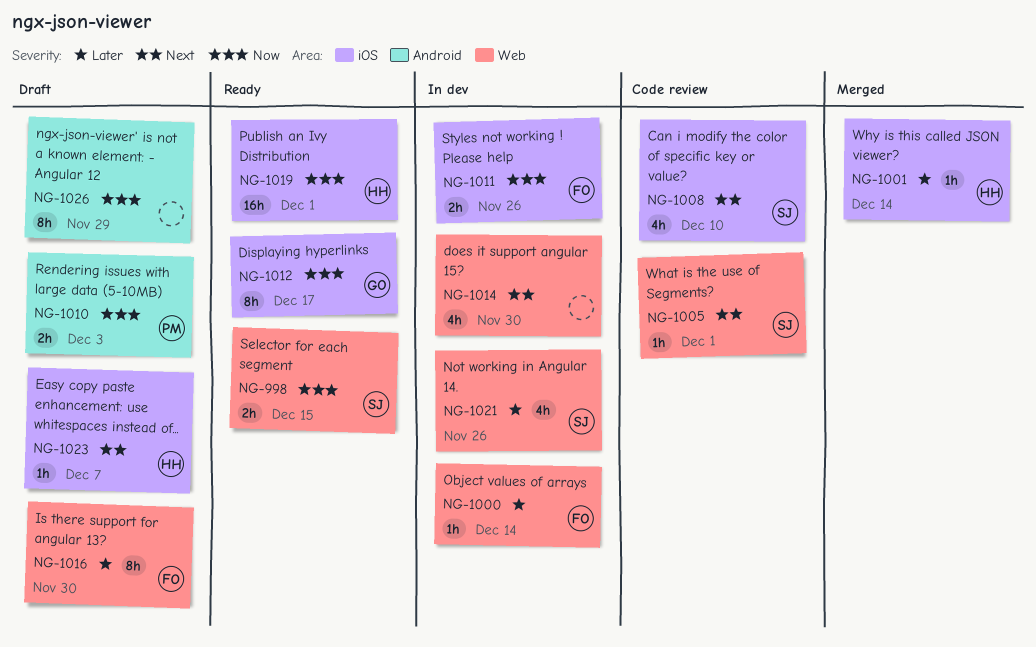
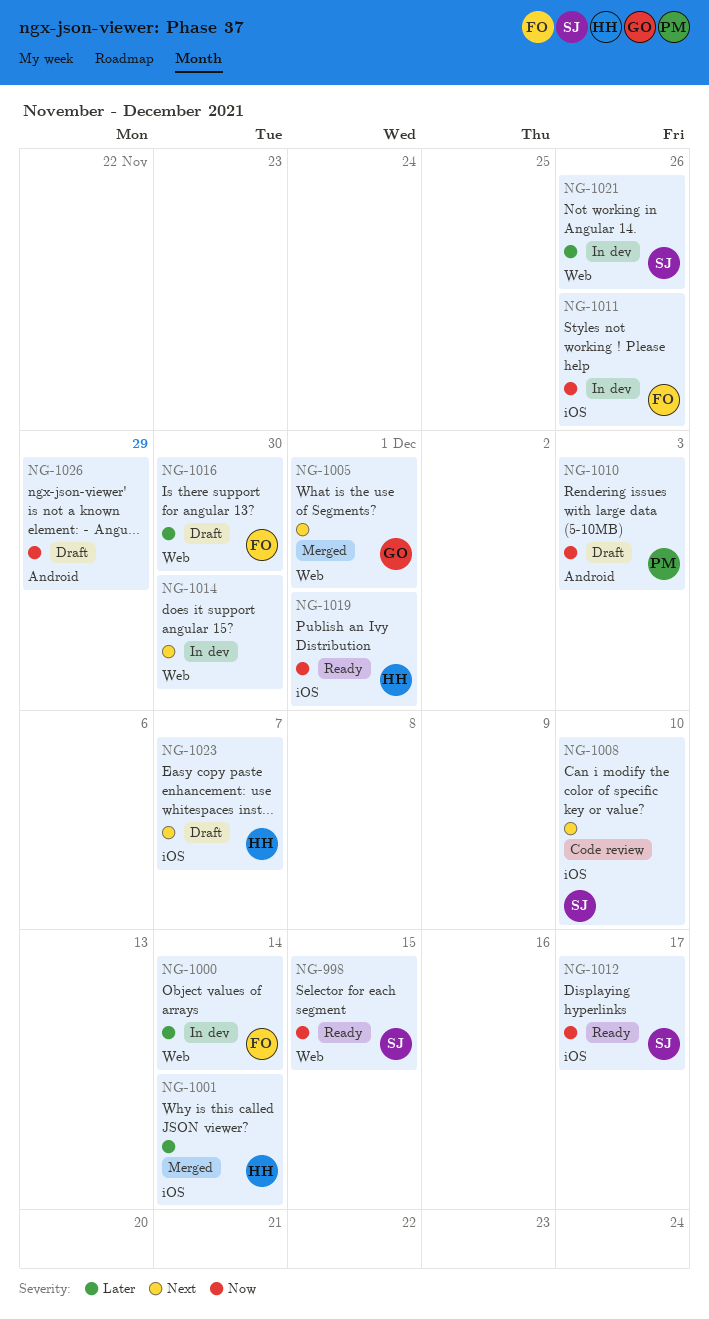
NG-1005, status: Code review -> Merged
NG-1005, owner: SJ -> GO
NG-1012, owner: GO -> SJ

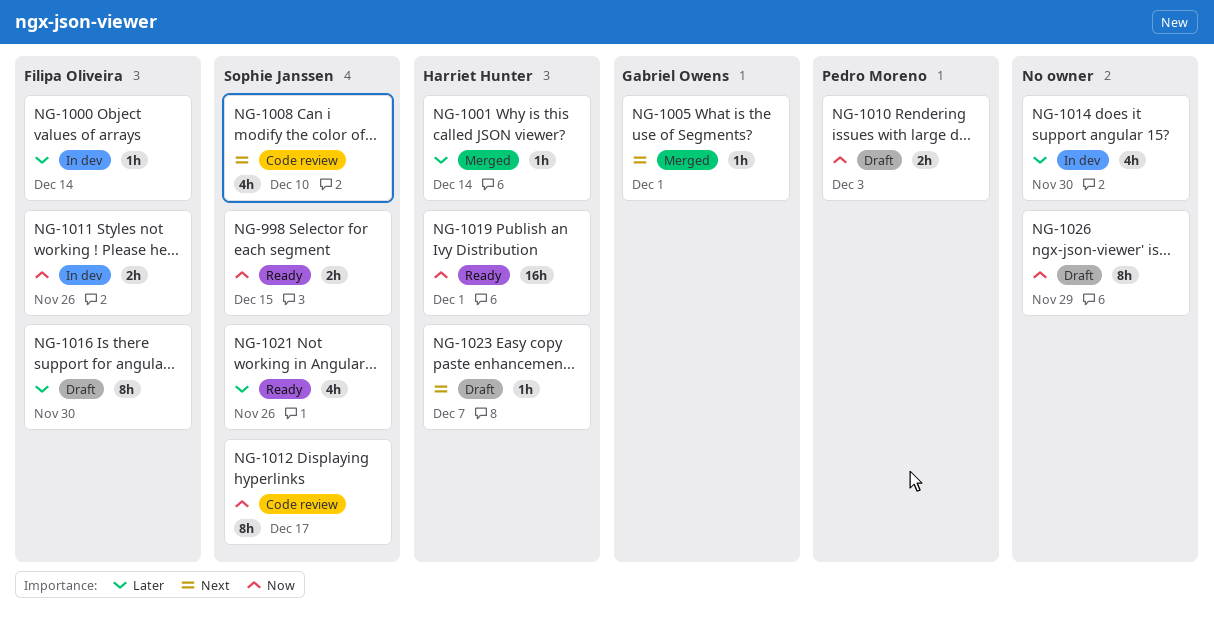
NG-1012, status: Ready -> Code review
NG-1014, priority: Next -> Later
NG-1021, status: In dev -> Ready

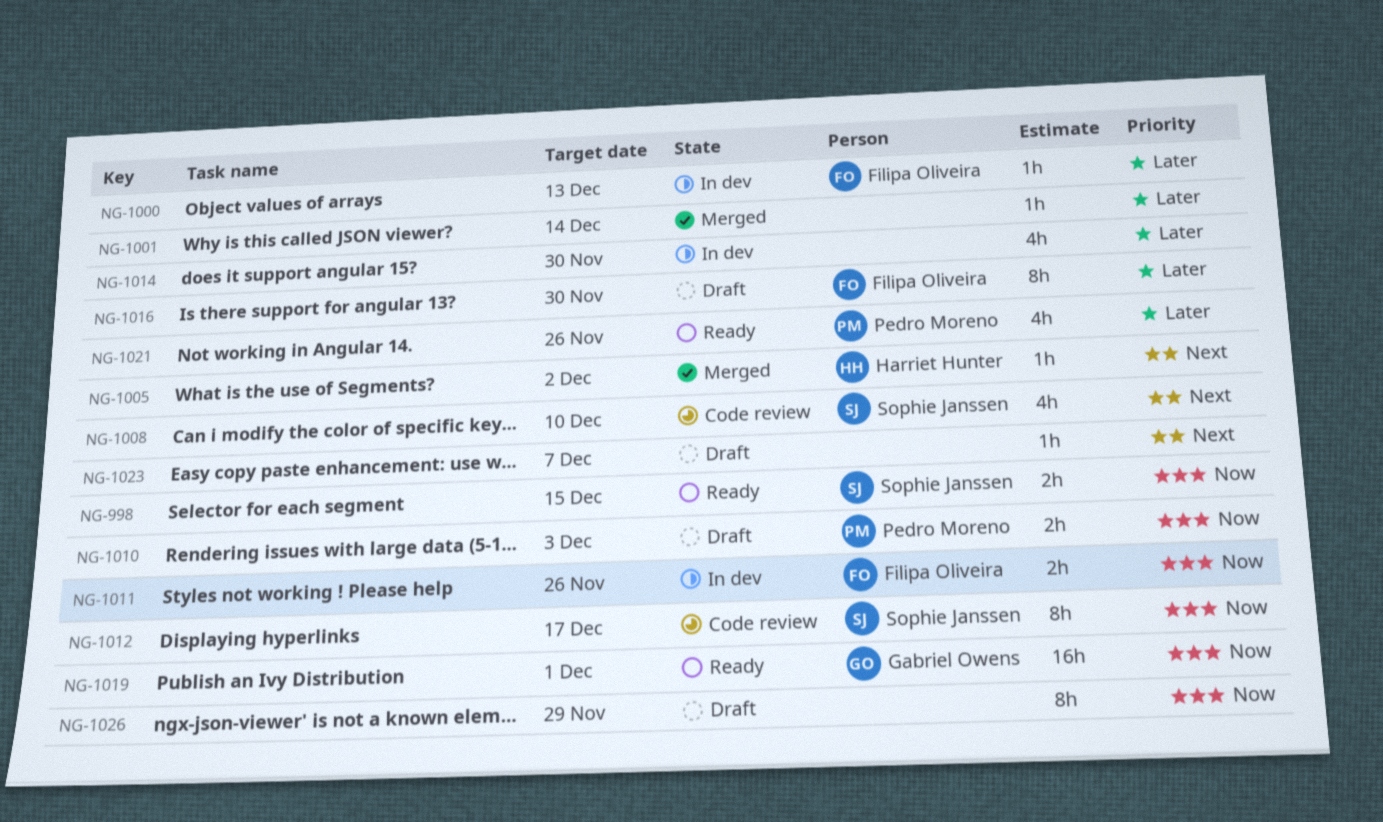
NG-1000, due: Dec 14 -> Dec 13
NG-1001, owner: Harriet Hunter -> none
NG-1005, owner: Gabriel Owens -> Harriet Hunter
NG-1005, due: Dec 1 -> Dec 2
NG-1019, owner: Harriet Hunter -> Gabriel Owens
NG-1021, owner: Sophie Janssen -> Pedro Moreno
NG-1023, owner: Harriet Hunter -> none

